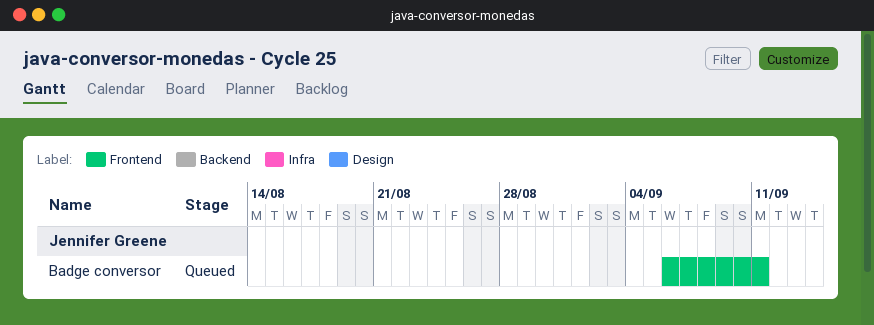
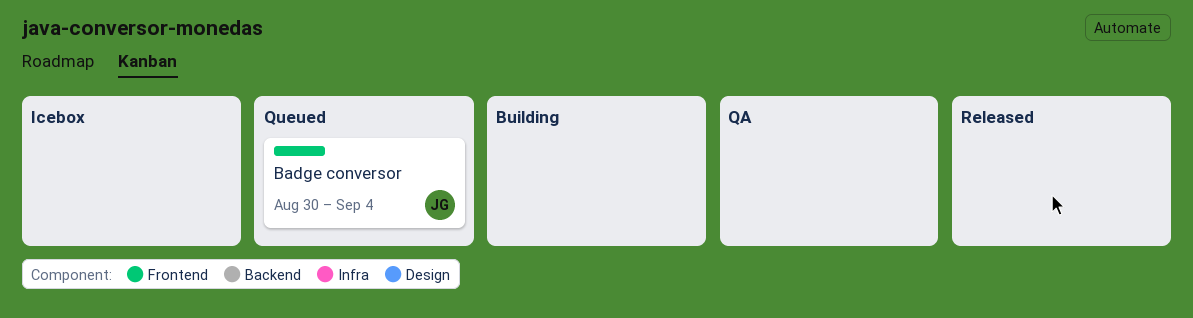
Badge conversor, start: Sep 6 -> Aug 30
Badge conversor, due: Sep 11 -> Sep 4

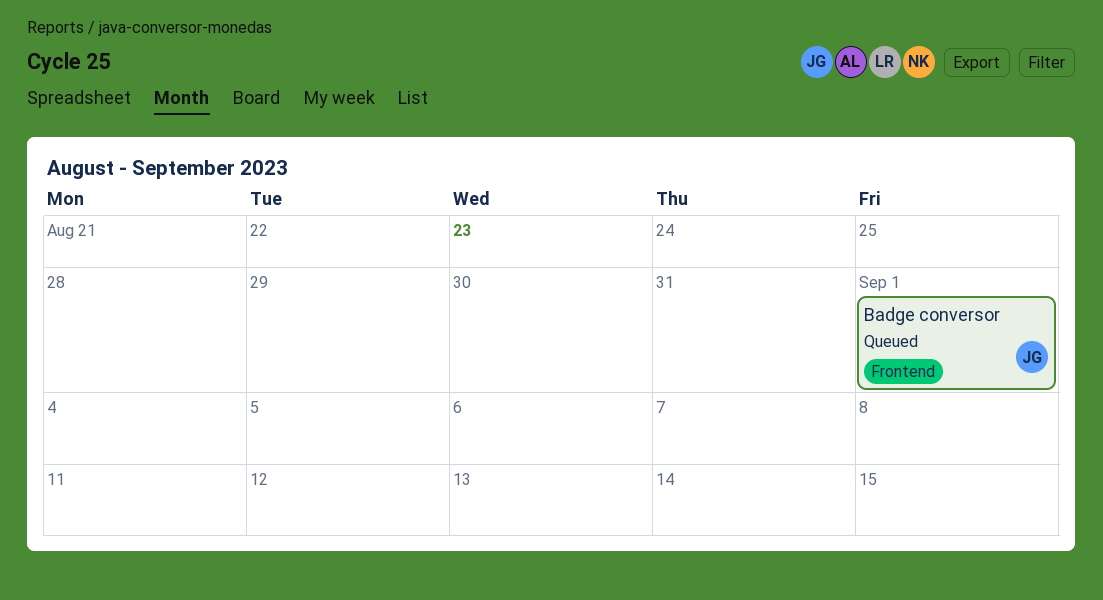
Badge conversor, due: Sep 4 -> Sep 1

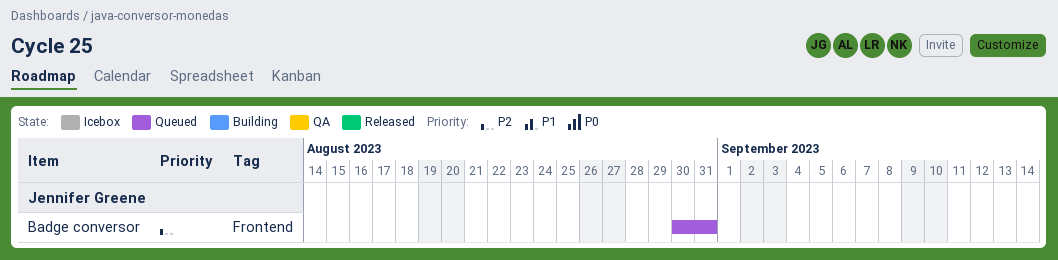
Badge conversor, due: Sep 1 -> Aug 31

